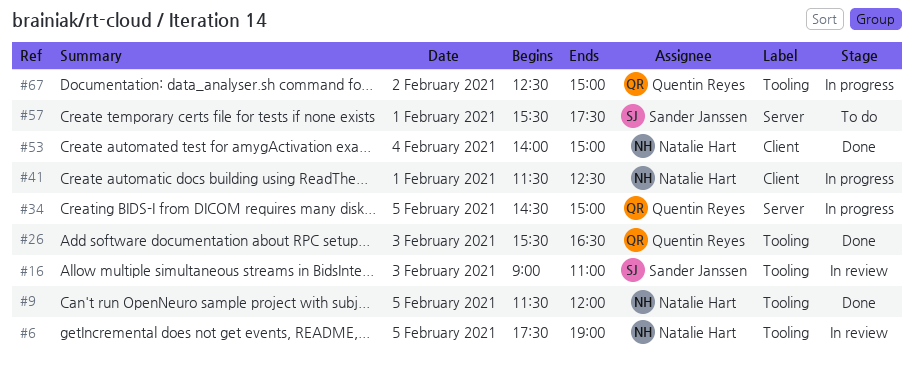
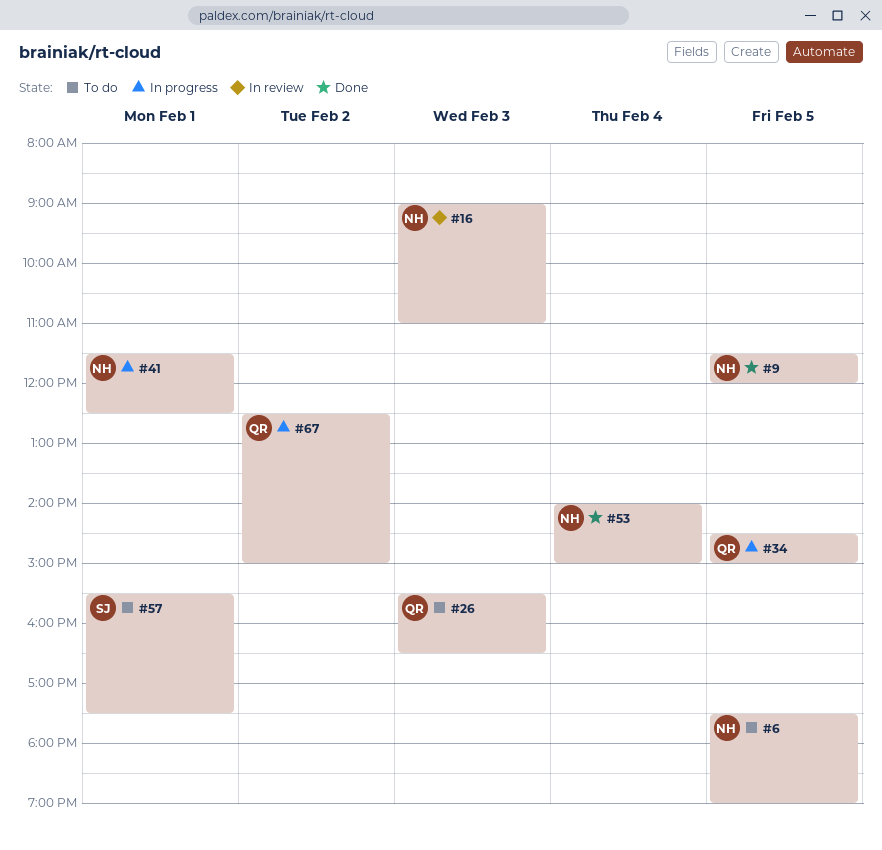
#6, status: In review -> To do
#16, owner: Sander Janssen -> Natalie Hart
#26, status: Done -> To do

